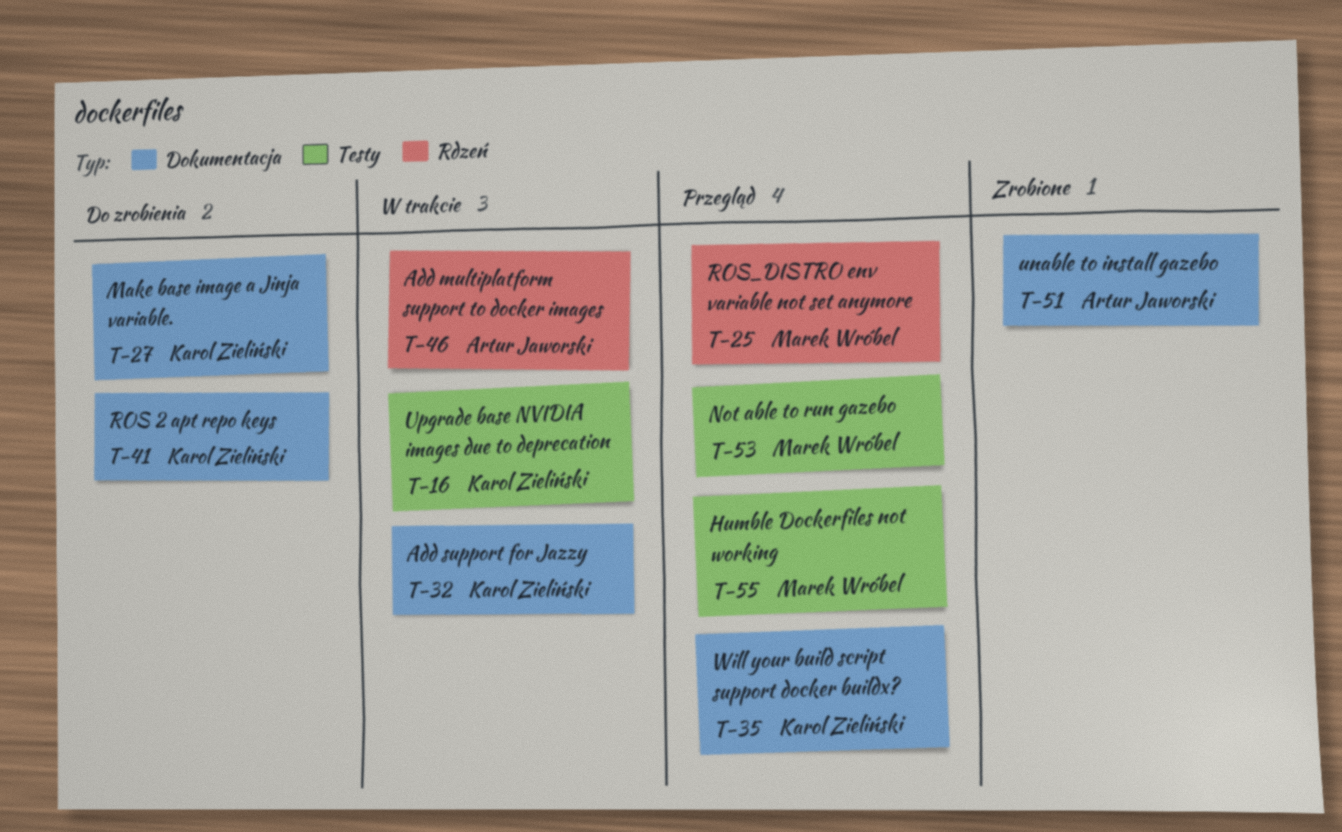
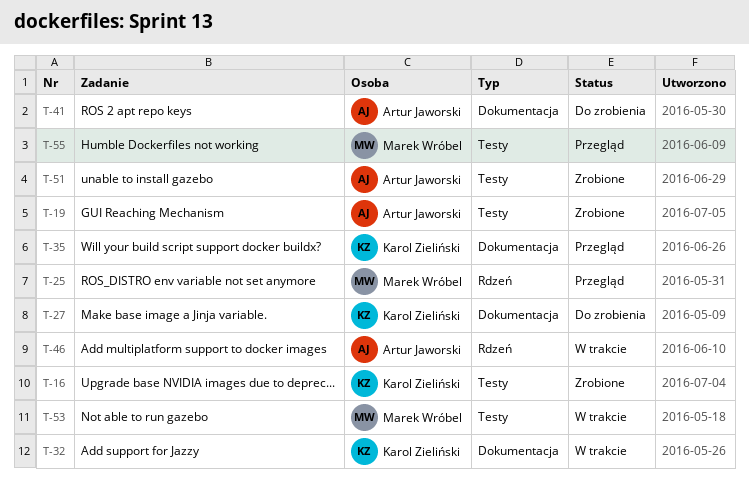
T-16, status: W trakcie -> Zrobione
T-19: none -> present
T-41, owner: Karol Zieliński -> Artur Jaworski
T-51, label: Dokumentacja -> Testy
T-53, status: Przegląd -> W trakcie

